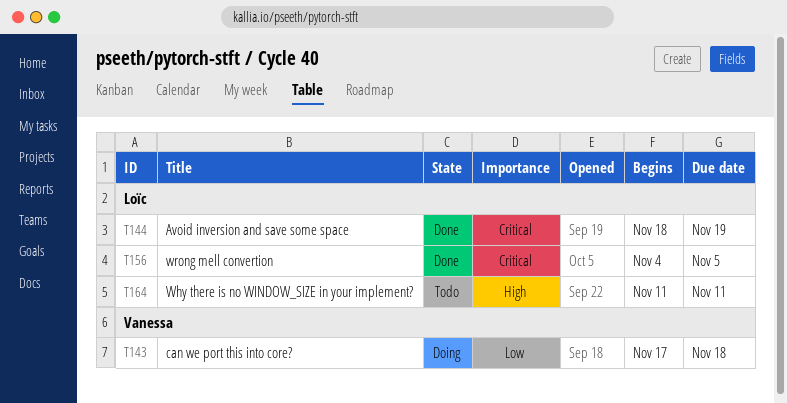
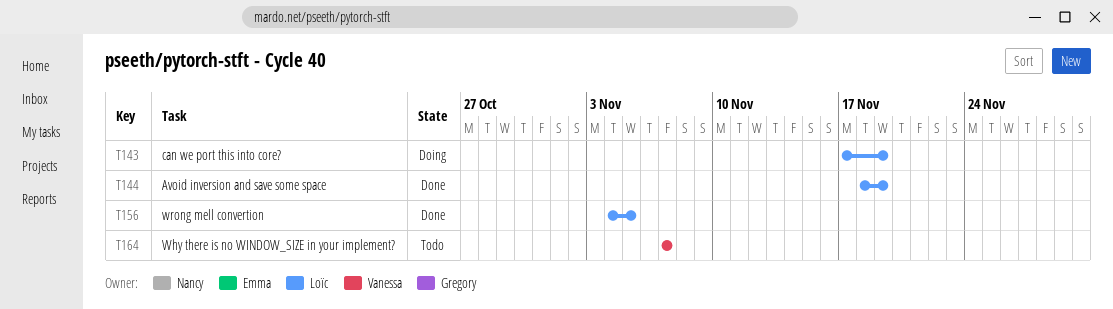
T143, owner: Vanessa -> Loïc
T143, due: Nov 18 -> Nov 19
T164, owner: Loïc -> Vanessa
T164, start: Nov 11 -> Nov 7
T164, due: Nov 11 -> Nov 7

